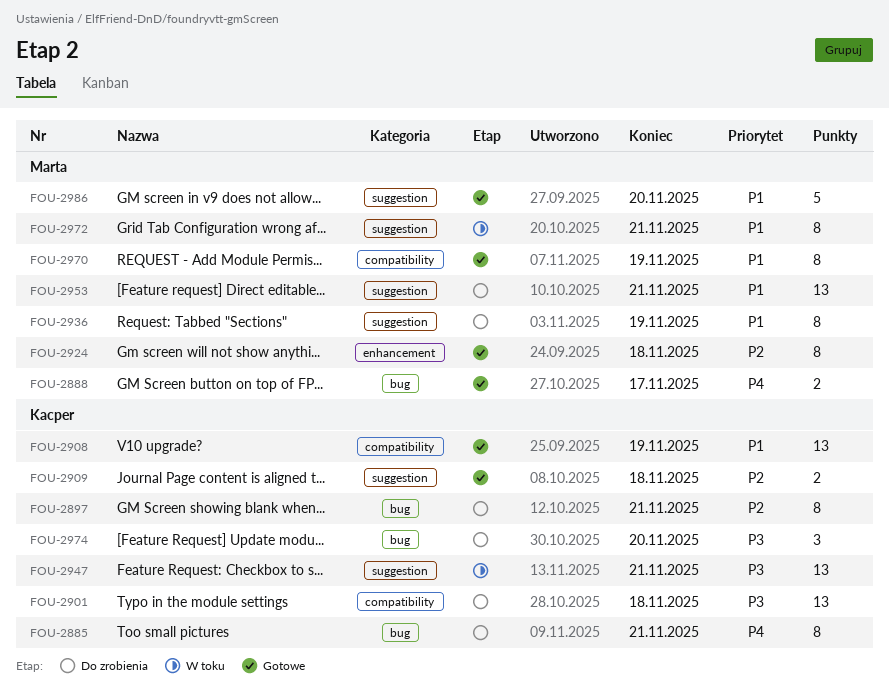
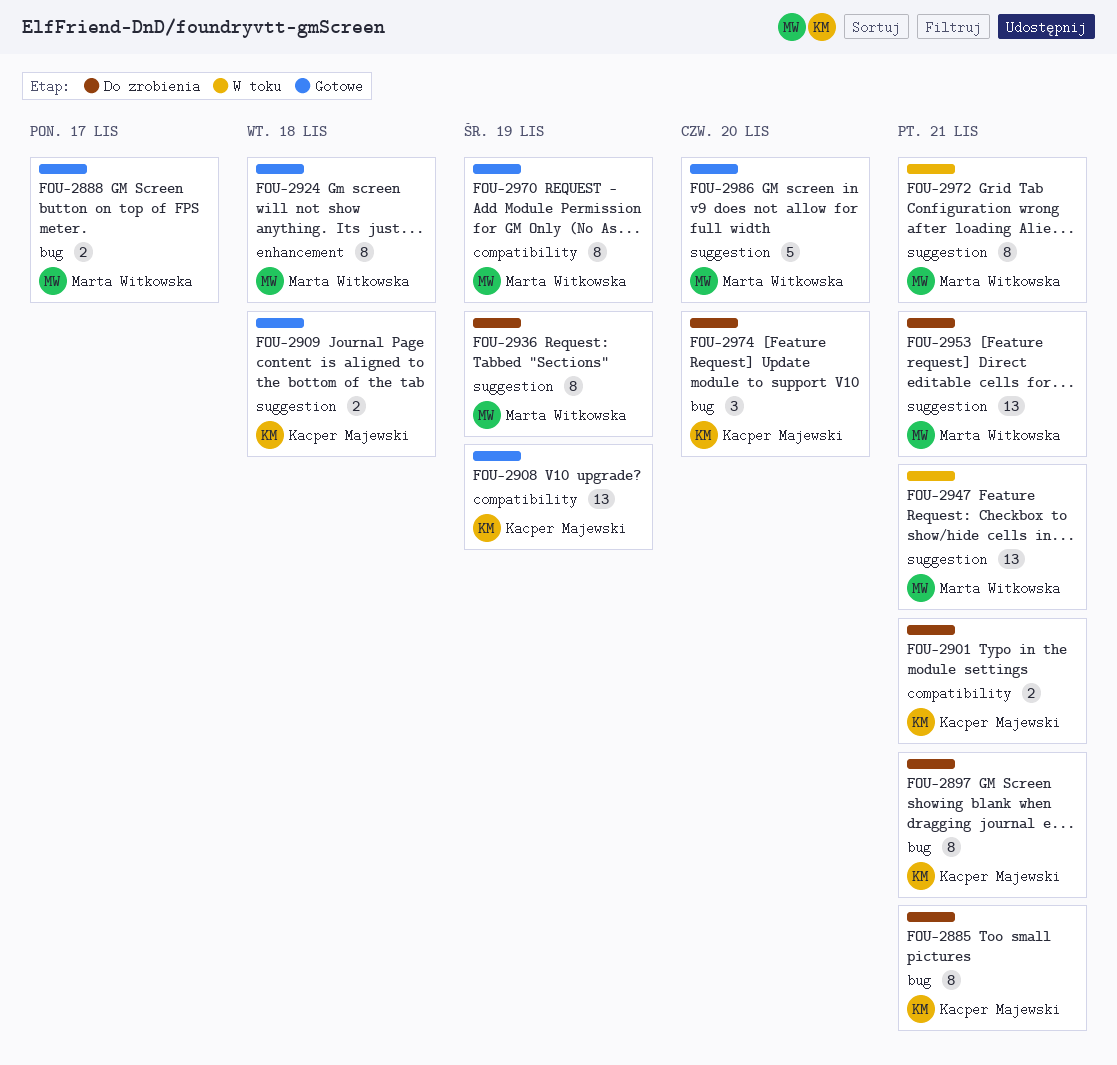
FOU-2901, estimate: 13 -> 2
FOU-2901, due: Nov 18 -> Nov 21
FOU-2947, owner: Kacper Majewski -> Marta Witkowska

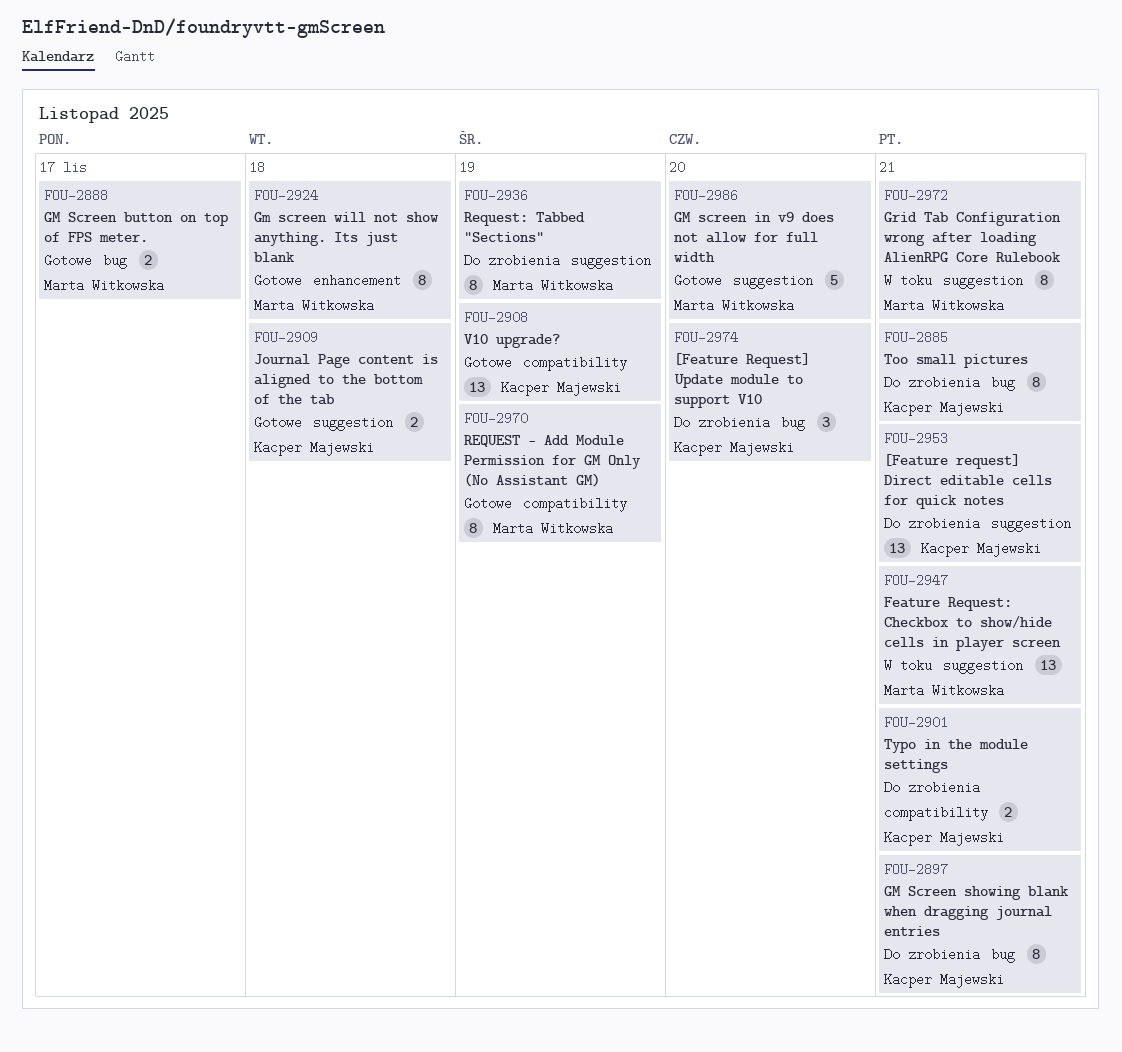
FOU-2953, owner: Marta Witkowska -> Kacper Majewski

